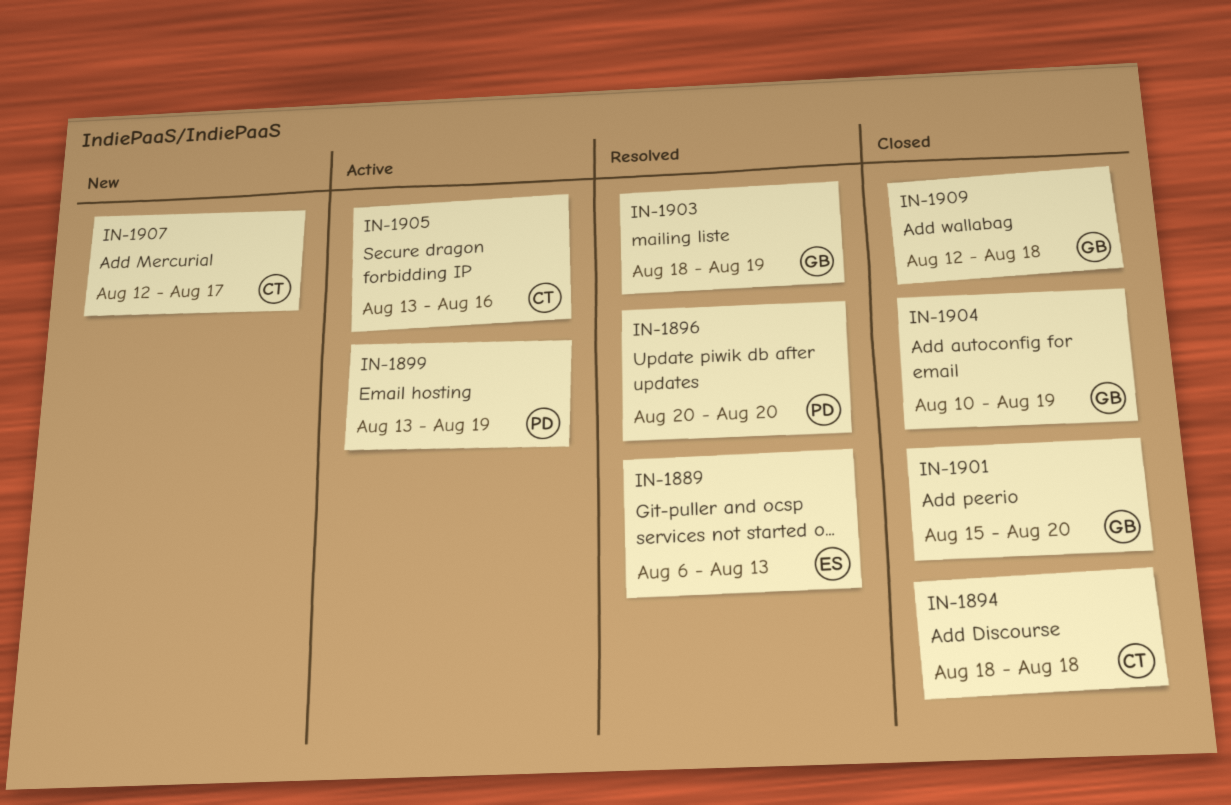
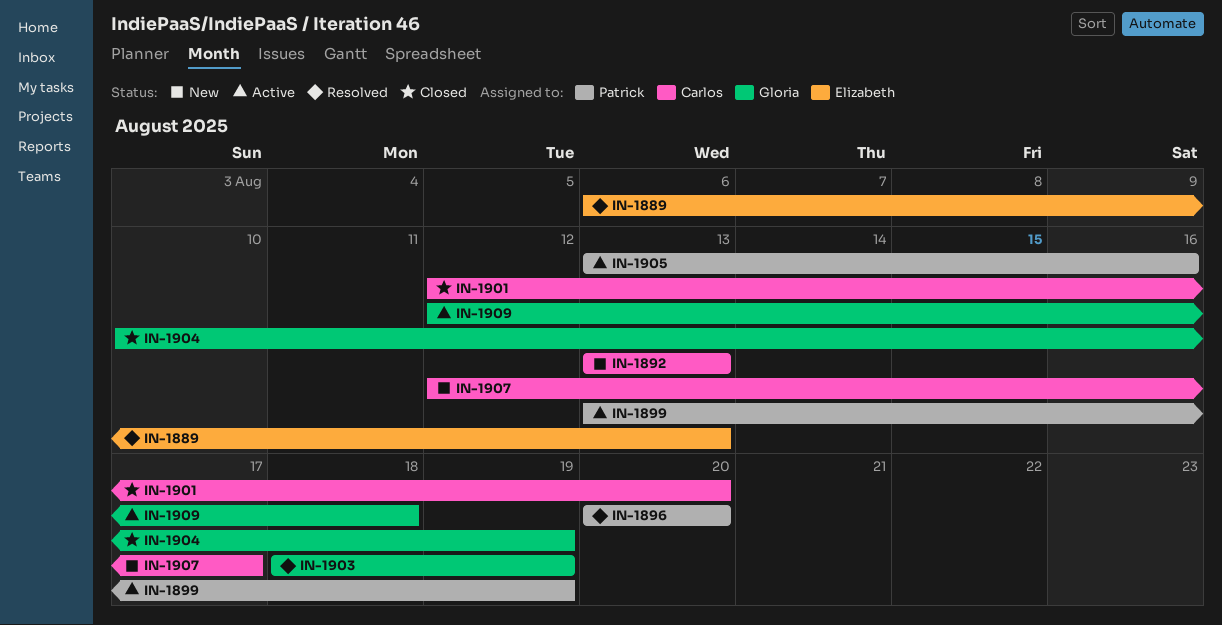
IN-1892: none -> present
IN-1894: present -> none
IN-1901, owner: Gloria -> Carlos
IN-1901, start: Aug 15 -> Aug 12
IN-1905, owner: Carlos -> Patrick
IN-1909, status: Closed -> Active

